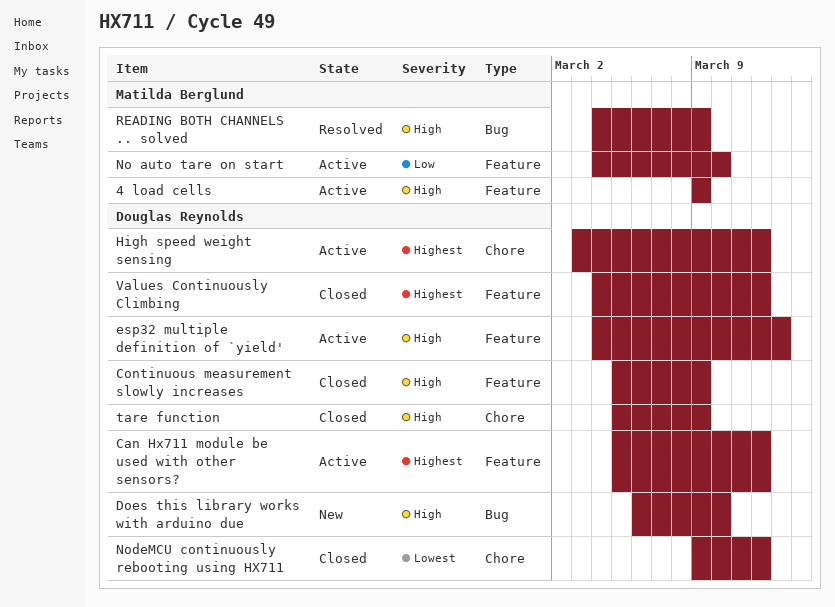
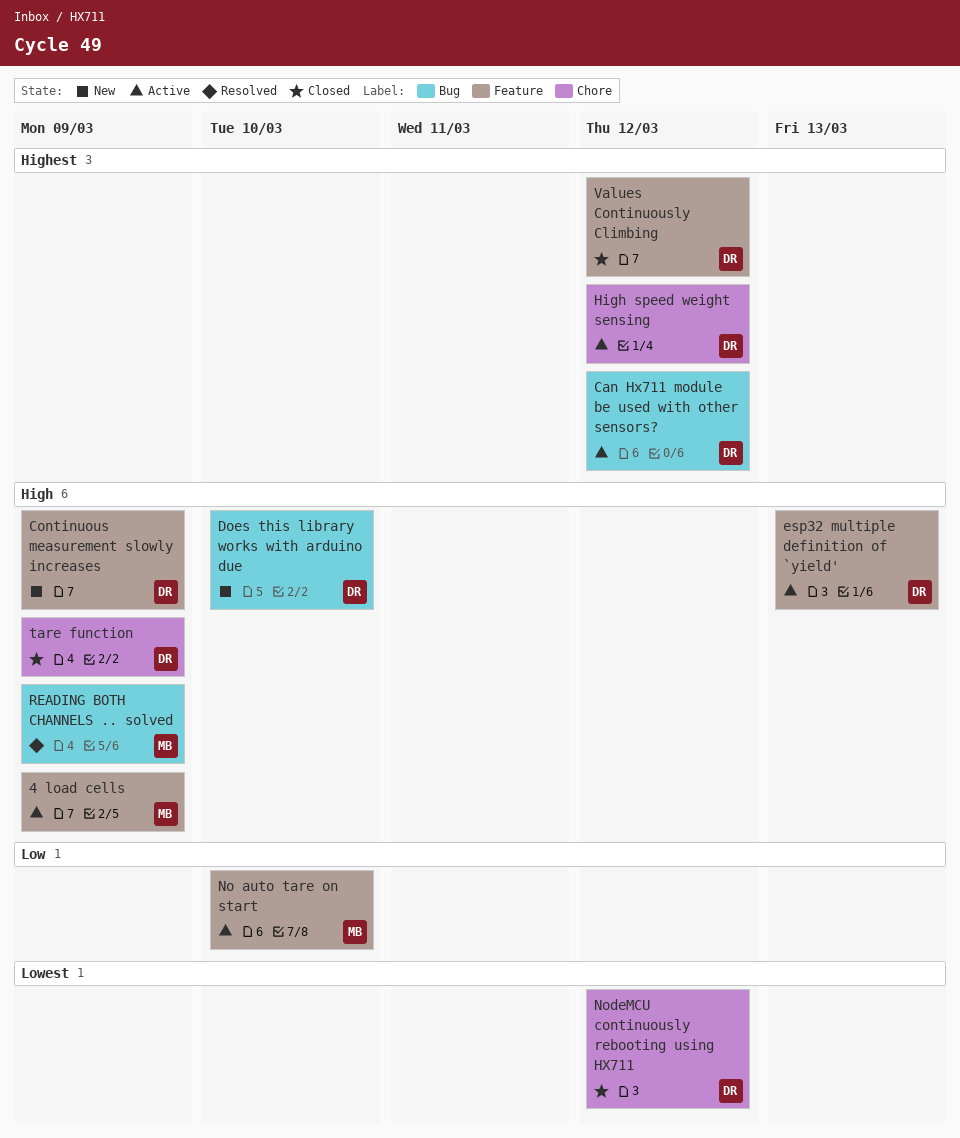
Can Hx711 module be used with other sensors?, label: Feature -> Bug
Continuous measurement slowly increases, status: Closed -> New

